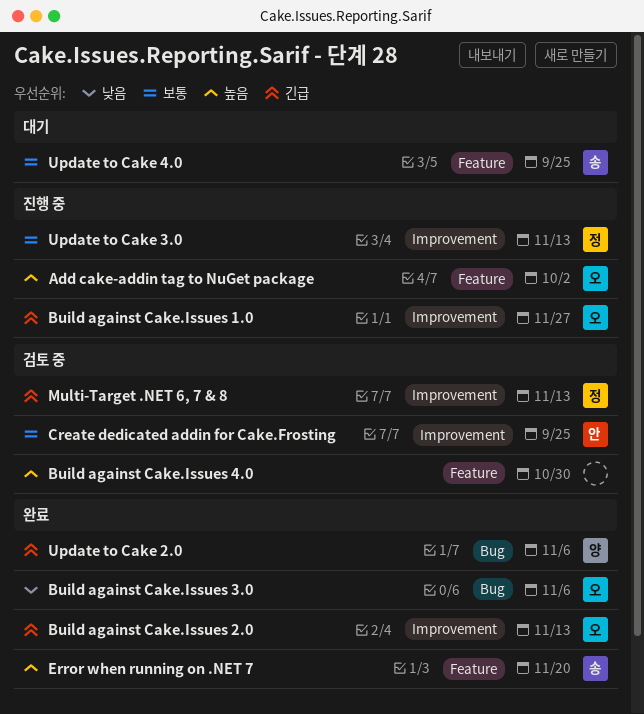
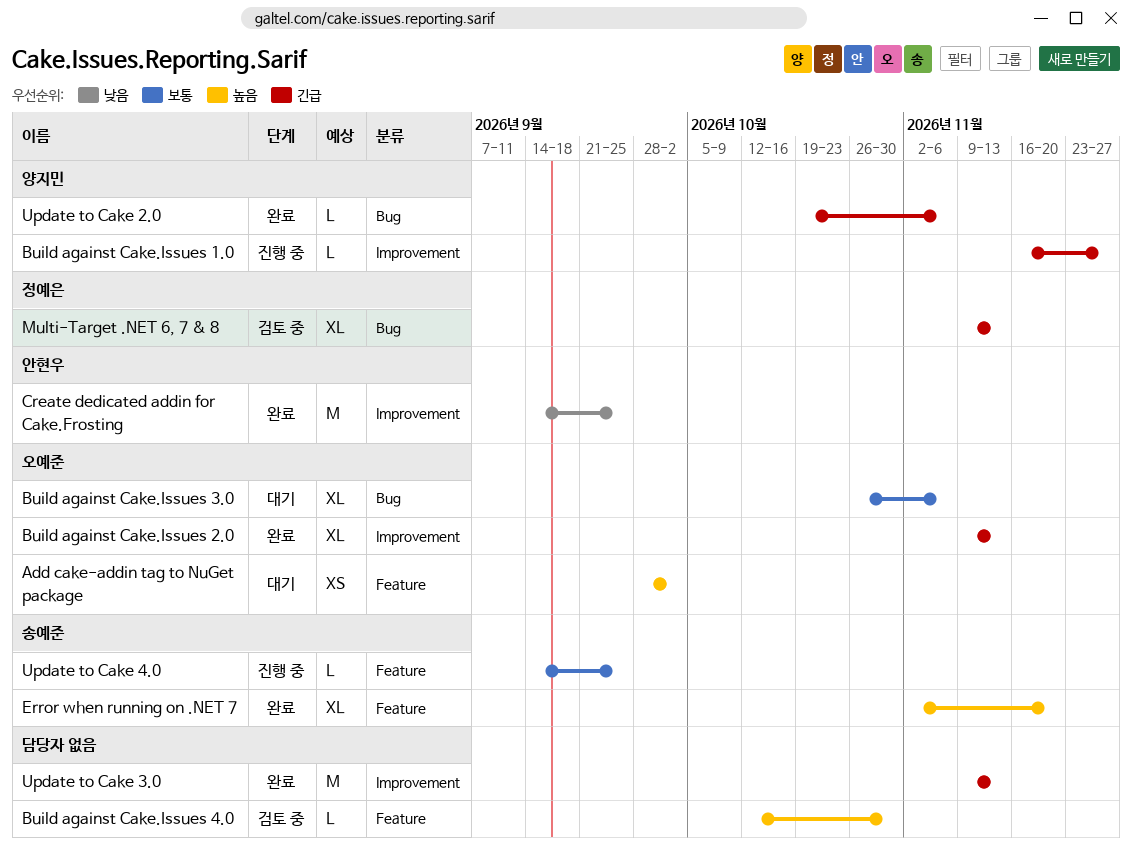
Add cake-addin tag to NuGet package, status: 진행 중 -> 대기
Build against Cake.Issues 1.0, owner: 오예준 -> 양지민
Build against Cake.Issues 3.0, status: 완료 -> 대기
Build against Cake.Issues 3.0, priority: 낮음 -> 보통
Create dedicated addin for Cake.Frosting, status: 검토 중 -> 완료
Create dedicated addin for Cake.Frosting, priority: 보통 -> 낮음
Multi-Target .NET 6, 7 & 8, label: Improvement -> Bug
Update to Cake 3.0, status: 진행 중 -> 완료
Update to Cake 3.0, owner: 정예은 -> none
Update to Cake 3.0, priority: 보통 -> 긴급
Update to Cake 4.0, status: 대기 -> 진행 중

